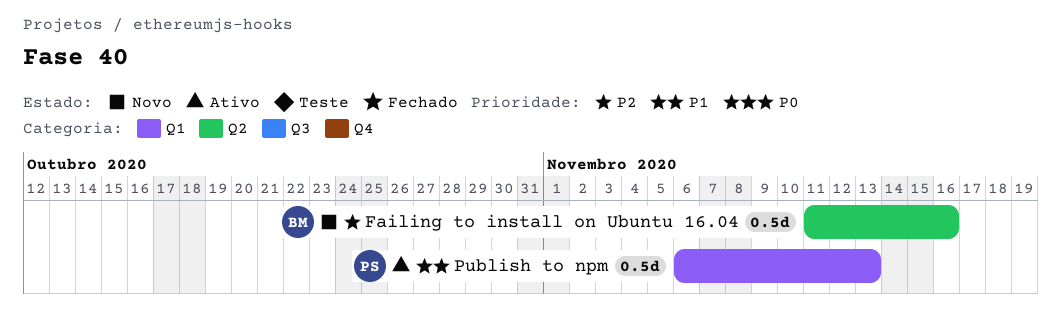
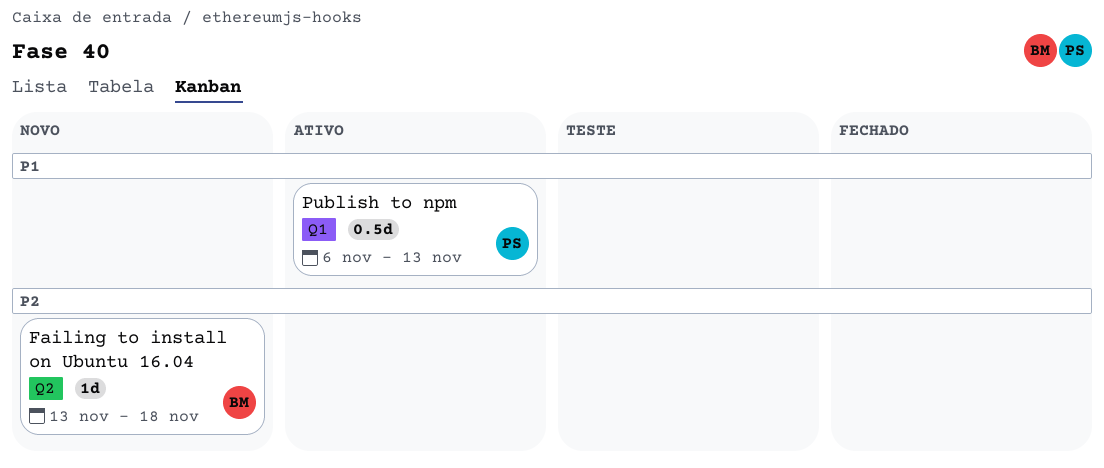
Failing to install on Ubuntu 16.04, estimate: 0.5d -> 1d
Failing to install on Ubuntu 16.04, start: Nov 11 -> Nov 13
Failing to install on Ubuntu 16.04, due: Nov 16 -> Nov 18

